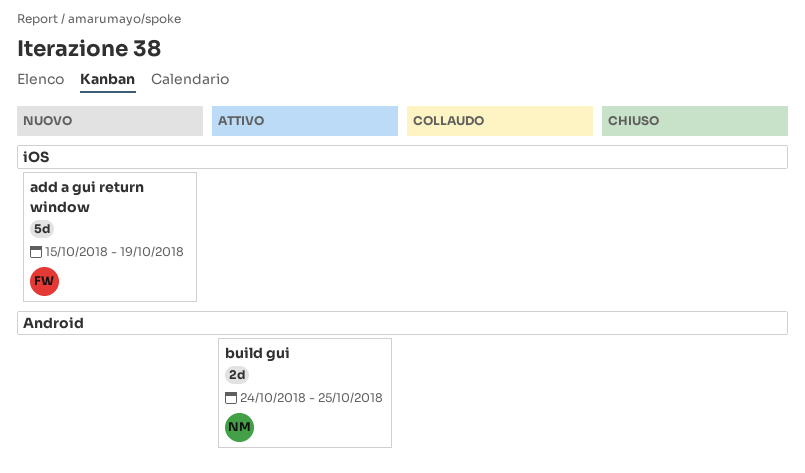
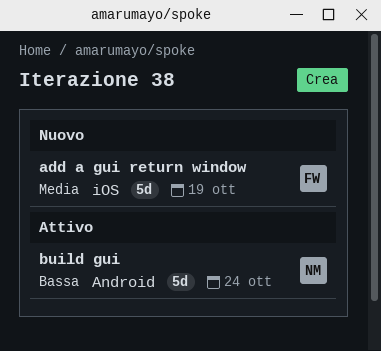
build gui, estimate: 2d -> 5d
build gui, due: Oct 25 -> Oct 24

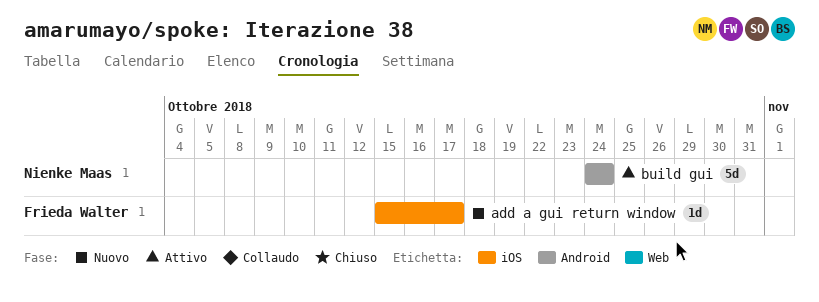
add a gui return window, estimate: 5d -> 1d
add a gui return window, due: Oct 19 -> Oct 17

